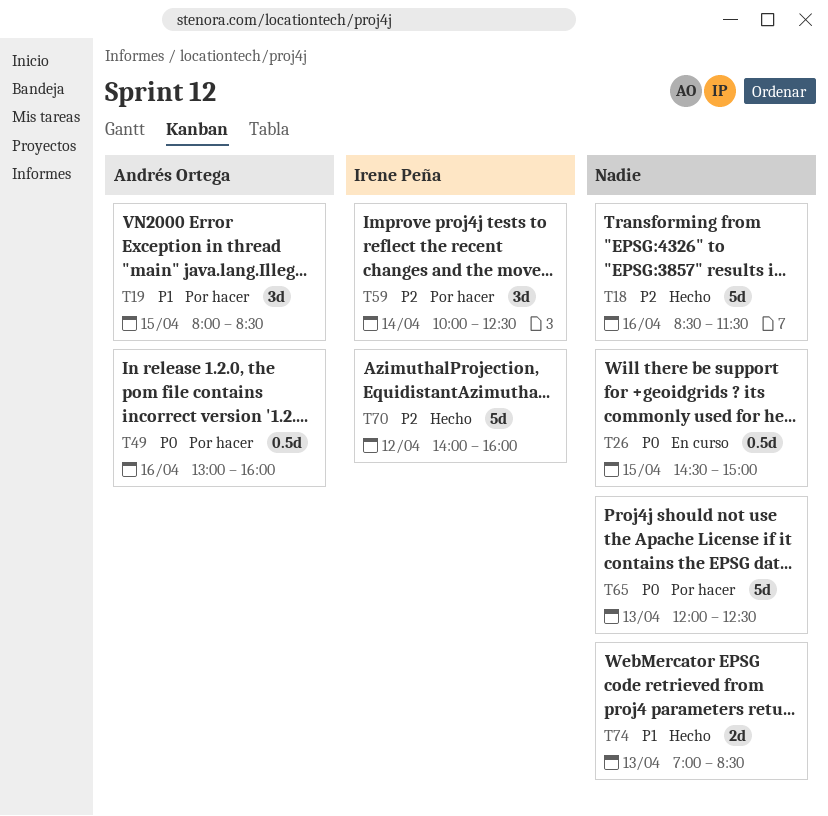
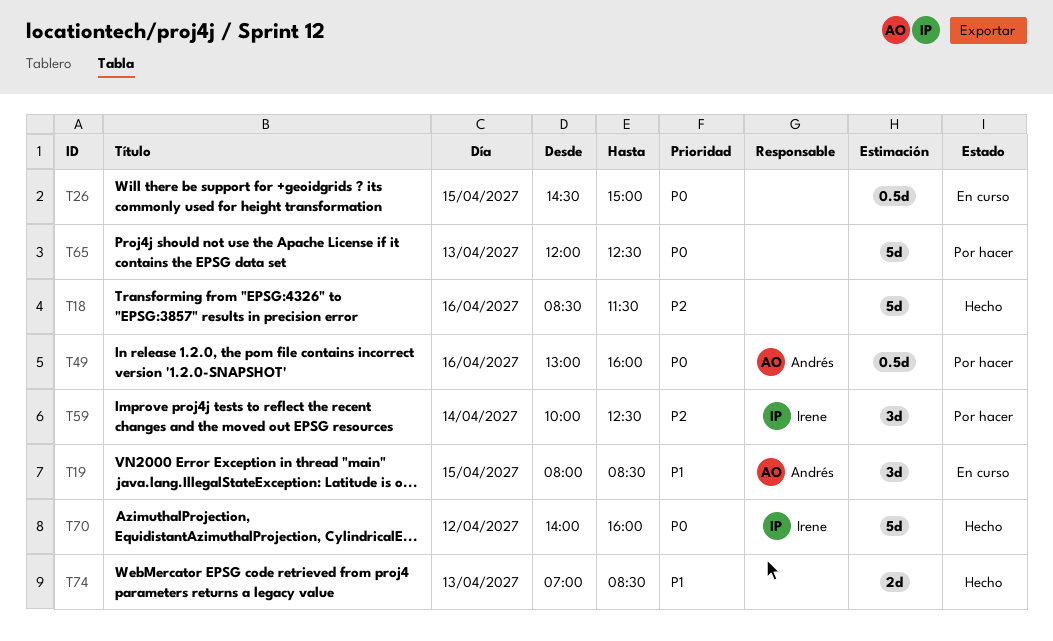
T19, status: Por hacer -> En curso
T70, priority: P2 -> P0

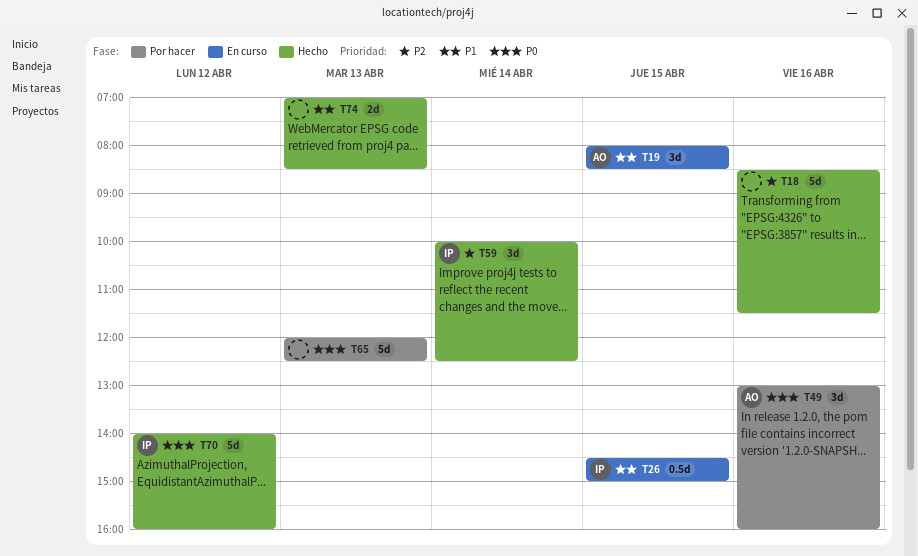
T26, owner: none -> Irene
T26, priority: P0 -> P1
T49, estimate: 0.5d -> 3d
T59, status: Por hacer -> Hecho

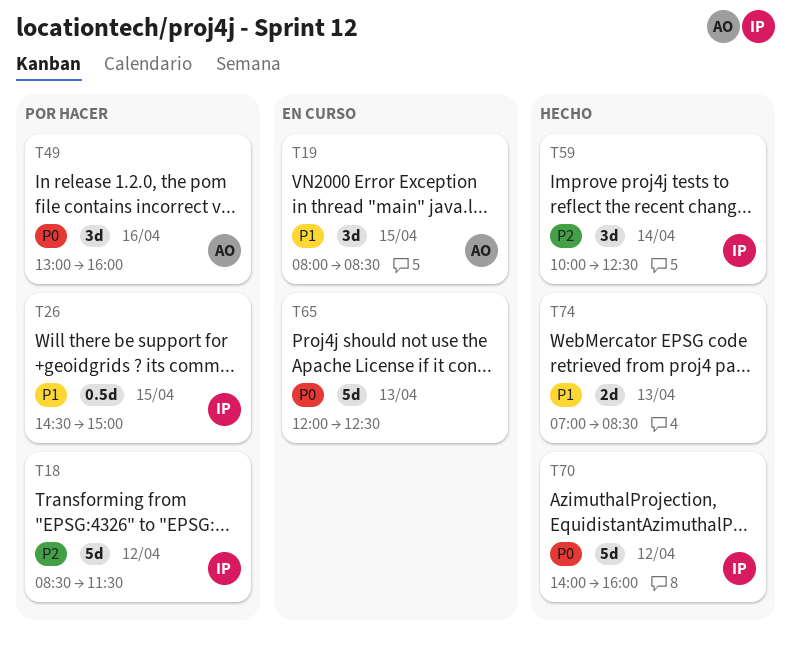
T18, status: Hecho -> Por hacer
T18, owner: none -> IP
T18, day: Apr 16 -> Apr 12
T26, status: En curso -> Por hacer
T65, status: Por hacer -> En curso

